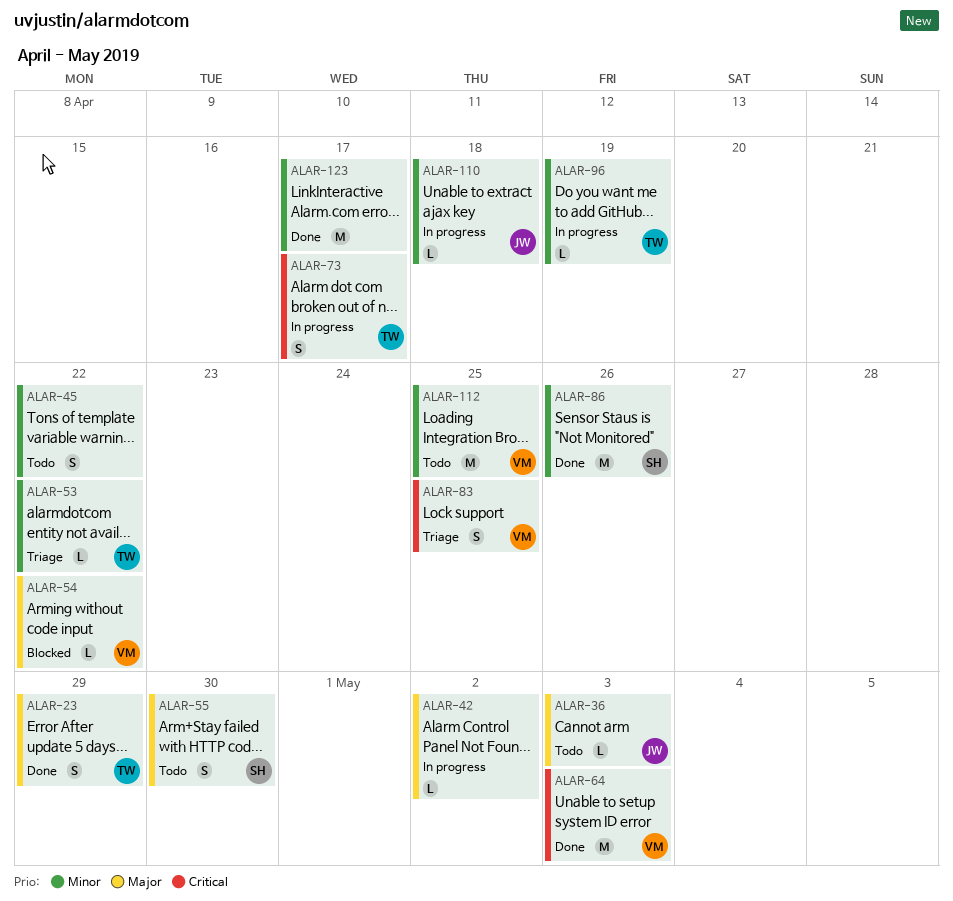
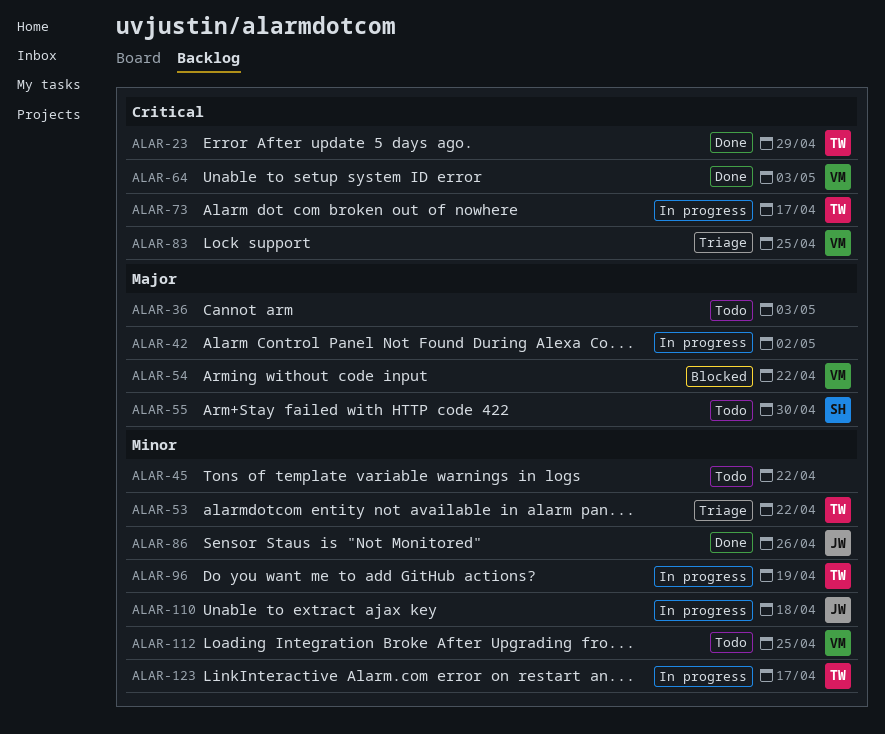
ALAR-23, priority: Major -> Critical
ALAR-36, owner: JW -> none
ALAR-86, owner: SH -> JW
ALAR-123, status: Done -> In progress
ALAR-123, owner: none -> TW

